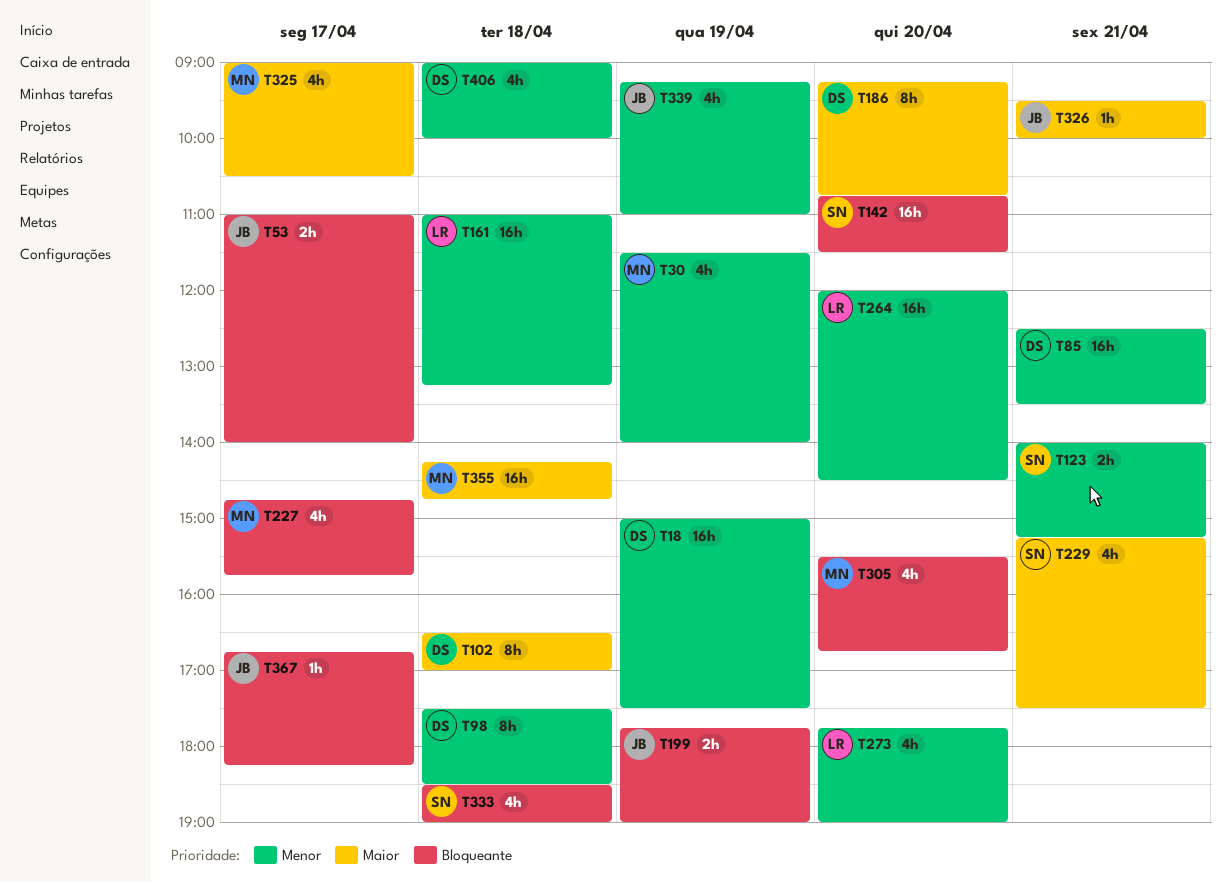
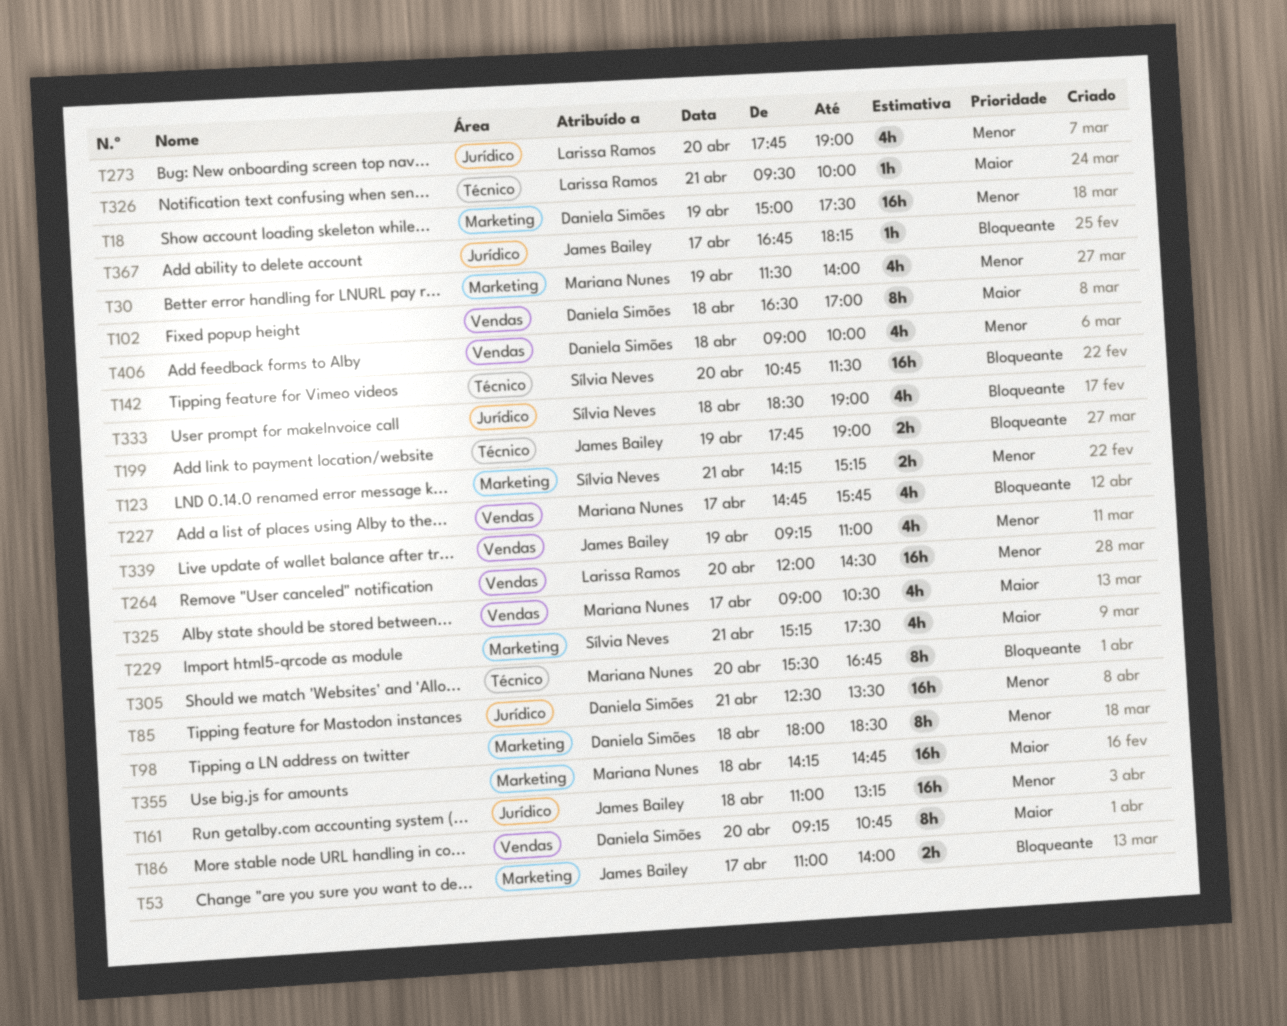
T98, begins: 17:30 -> 18:00
T123, begins: 14:00 -> 14:15
T161, owner: Larissa Ramos -> James Bailey
T305, estimate: 4h -> 8h
T326, owner: James Bailey -> Larissa Ramos

